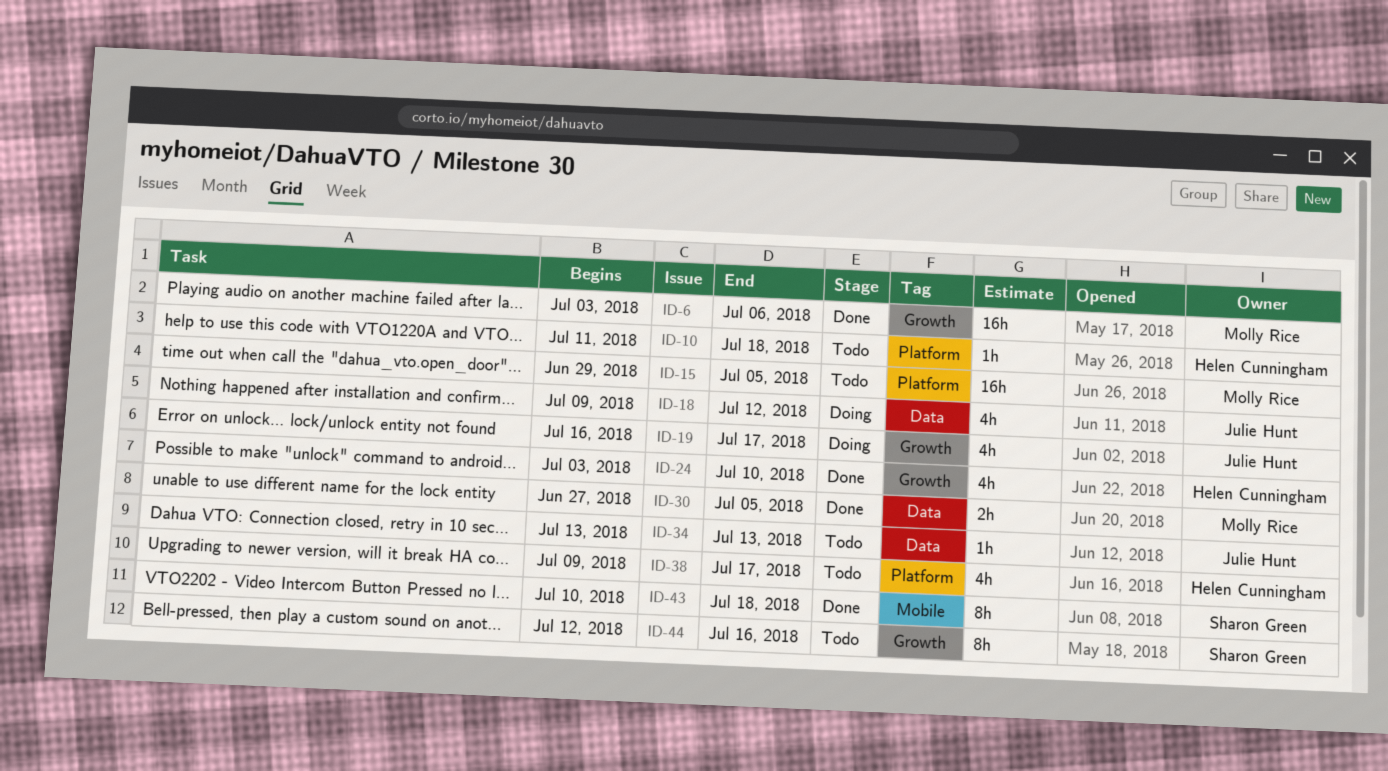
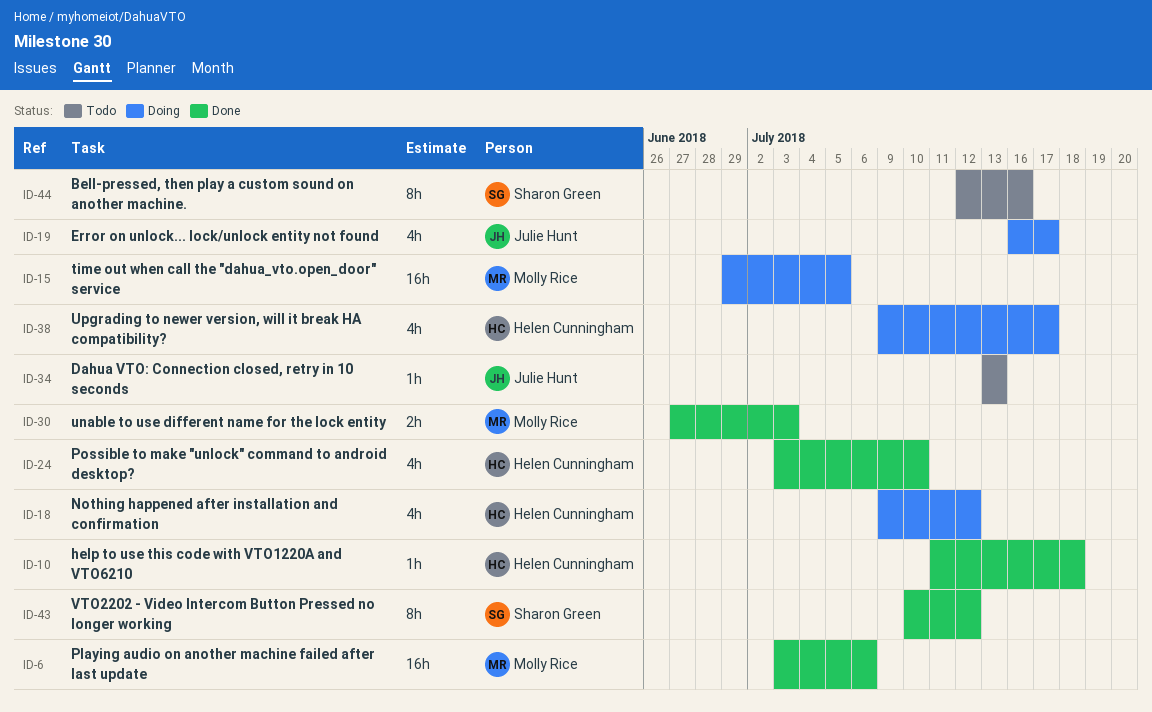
ID-10, status: Todo -> Done
ID-15, status: Todo -> Doing
ID-18, owner: Julie Hunt -> Helen Cunningham
ID-30, due: Jul 5 -> Jul 3
ID-38, status: Todo -> Doing
ID-43, due: Jul 18 -> Jul 12

